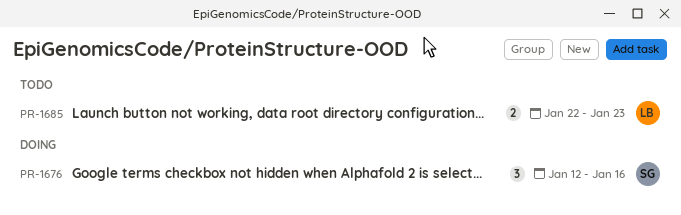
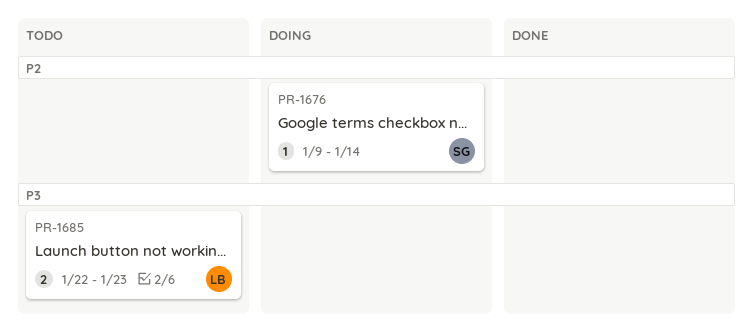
PR-1676, estimate: 3 -> 1
PR-1676, start: Jan 12 -> Jan 9
PR-1676, due: Jan 16 -> Jan 14

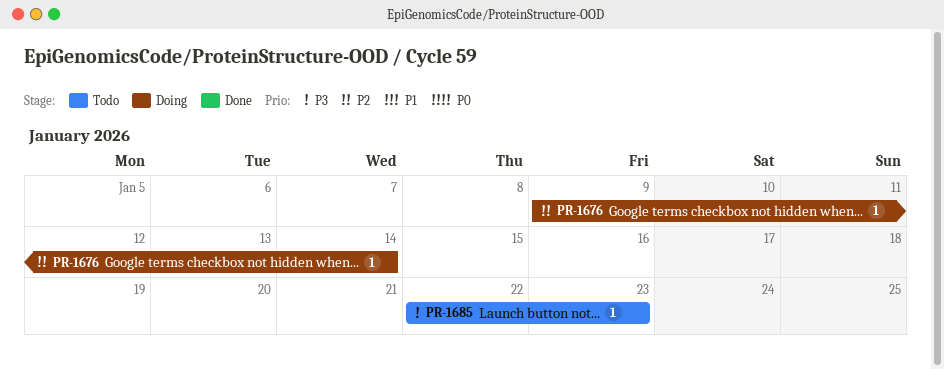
PR-1685, estimate: 2 -> 1

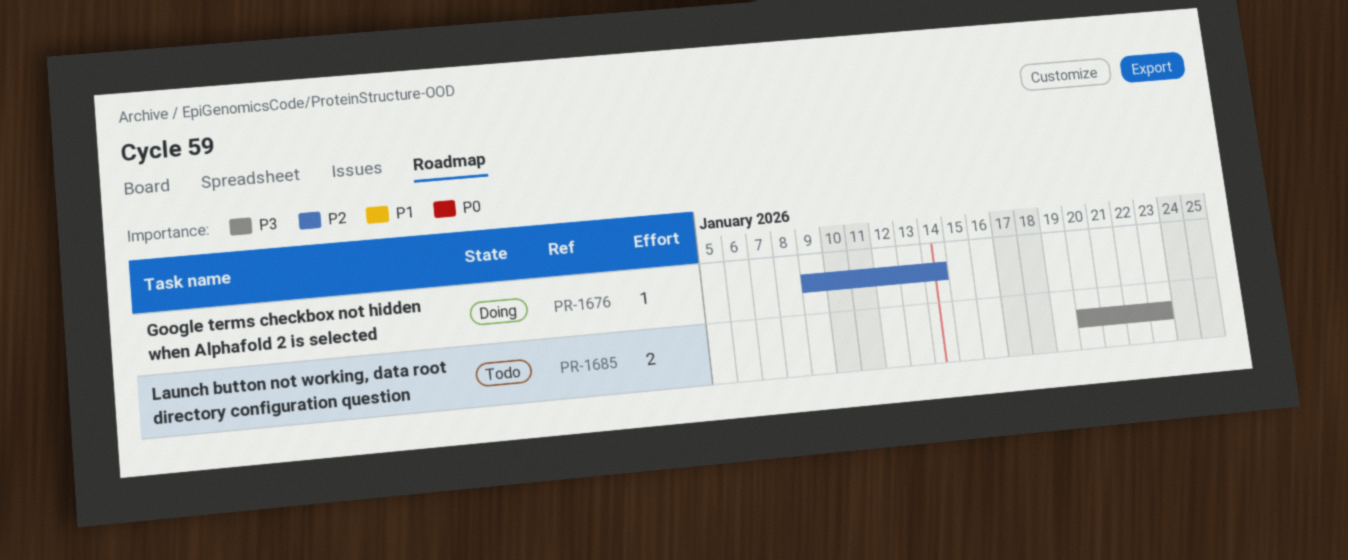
PR-1685, estimate: 1 -> 2
PR-1685, start: Jan 22 -> Jan 20

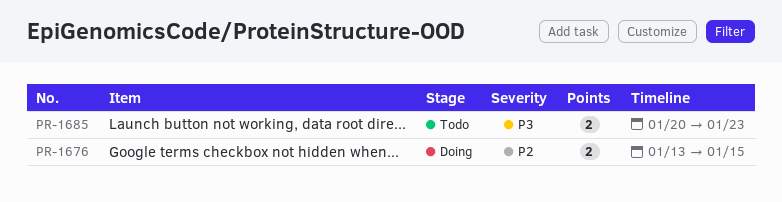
PR-1676, estimate: 1 -> 2
PR-1676, start: Jan 9 -> Jan 13
PR-1676, due: Jan 14 -> Jan 15

